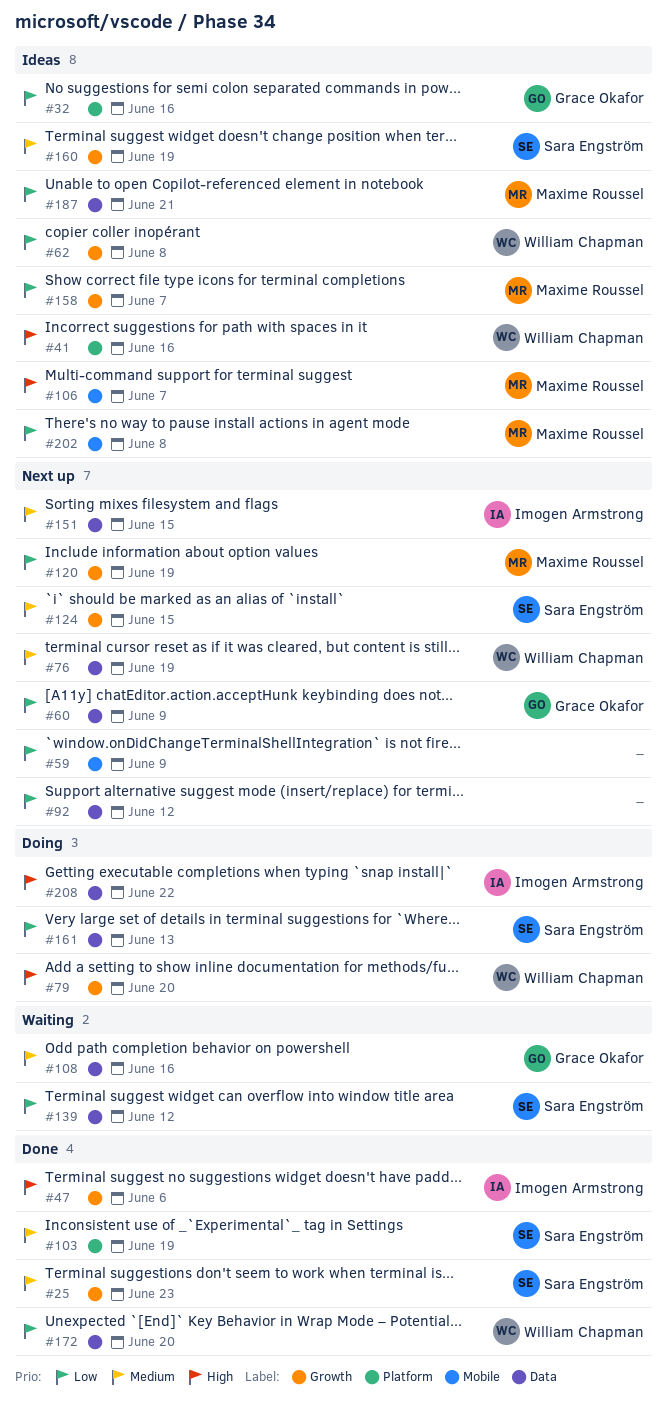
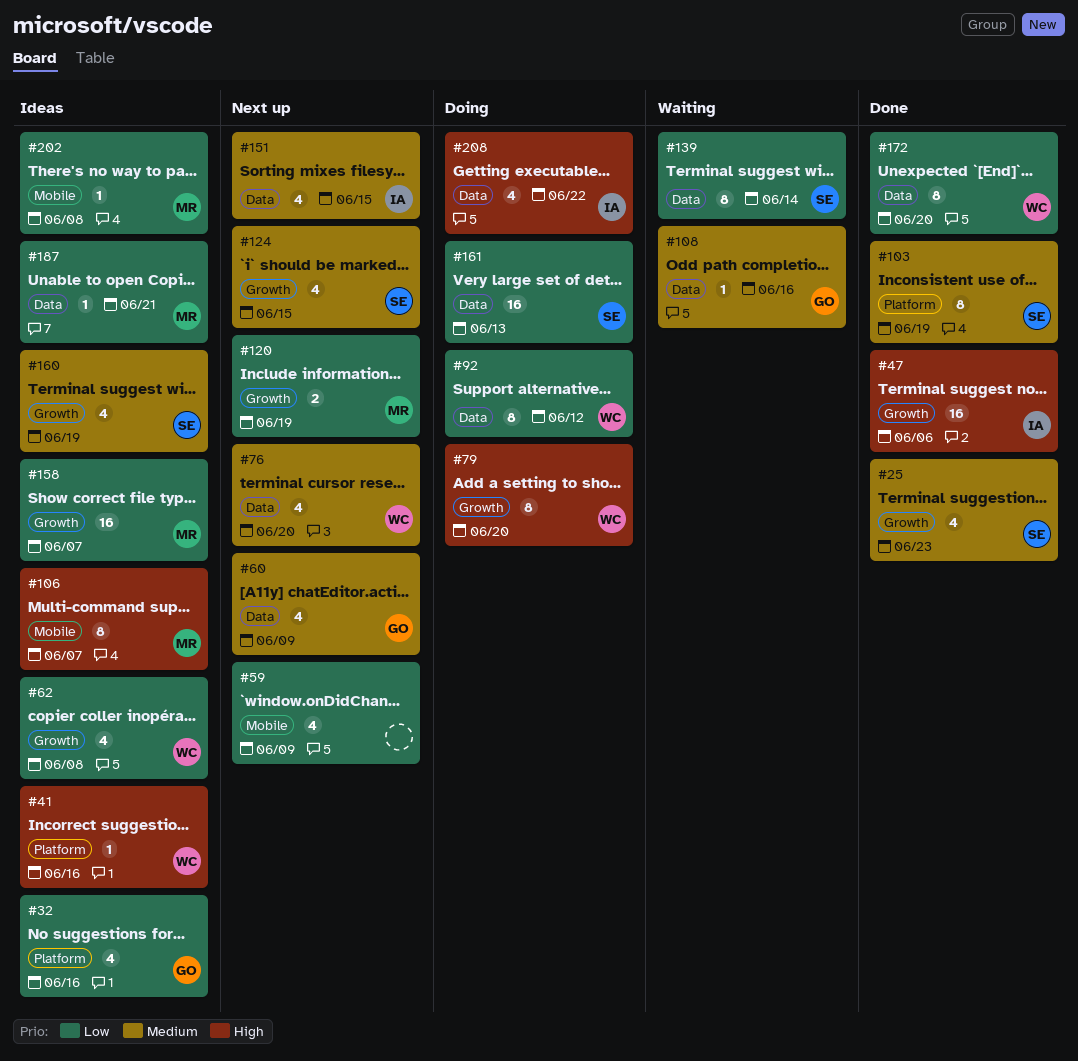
#60, priority: Low -> Medium
#76, due: Jun 19 -> Jun 20
#92, status: Next up -> Doing
#92, owner: none -> William Chapman
#139, due: Jun 12 -> Jun 14

